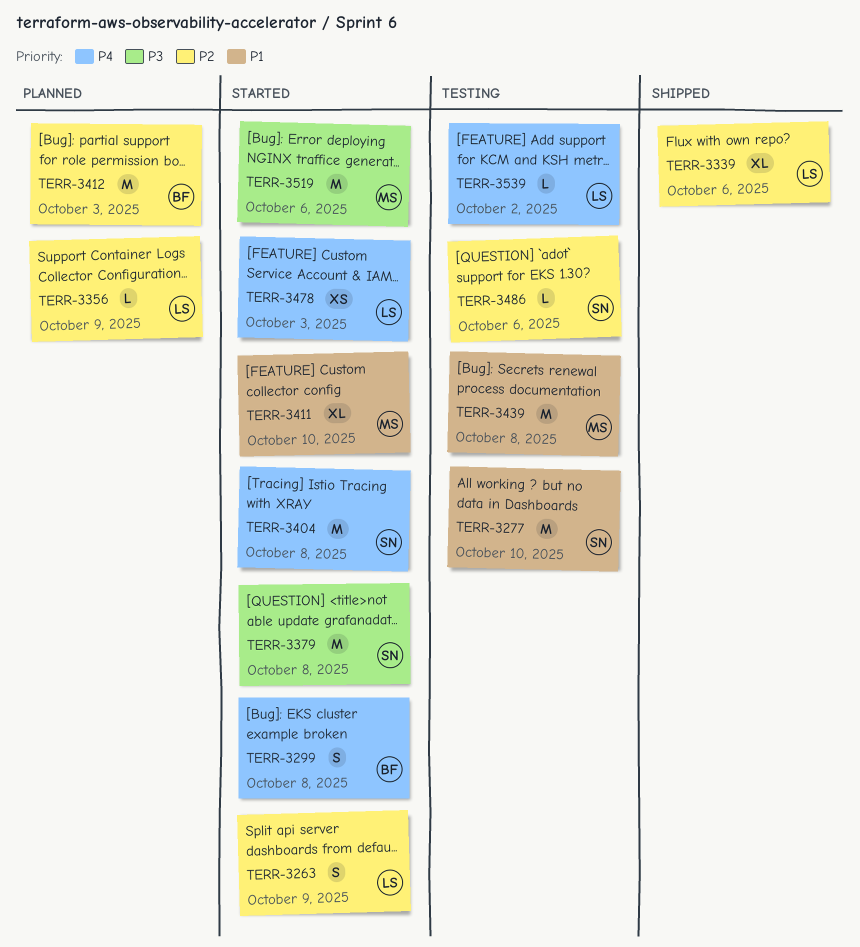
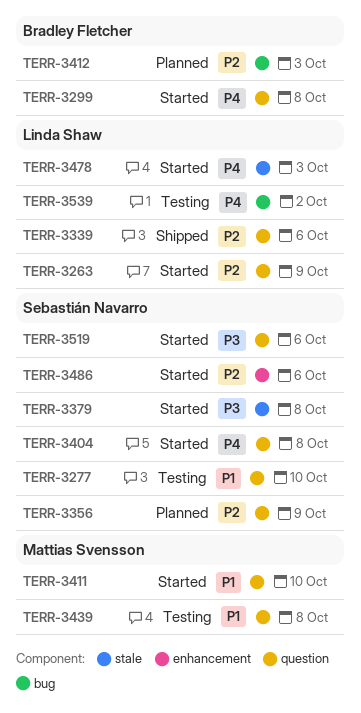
TERR-3356, owner: Linda Shaw -> Sebastián Navarro
TERR-3486, status: Testing -> Started
TERR-3519, owner: Mattias Svensson -> Sebastián Navarro

